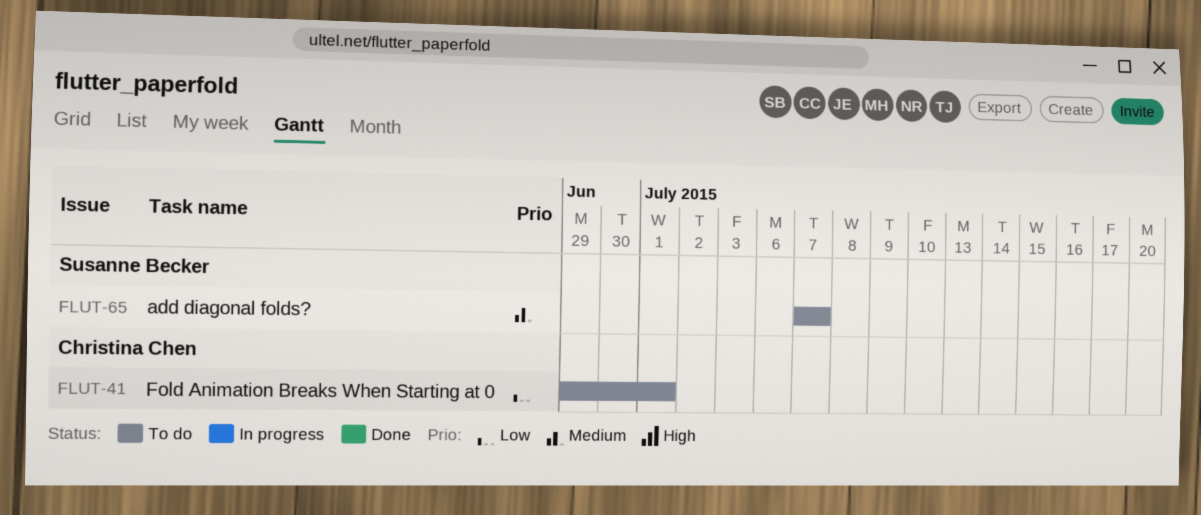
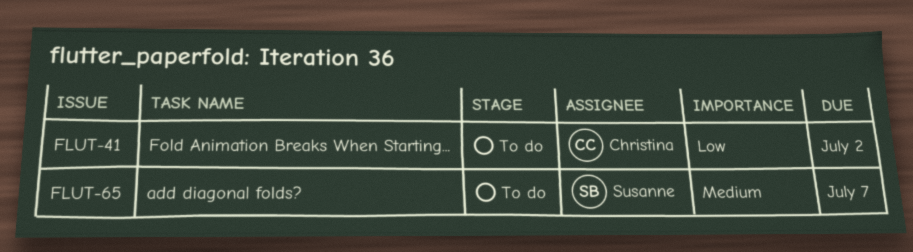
FLUT-41, due: Jul 1 -> Jul 2

